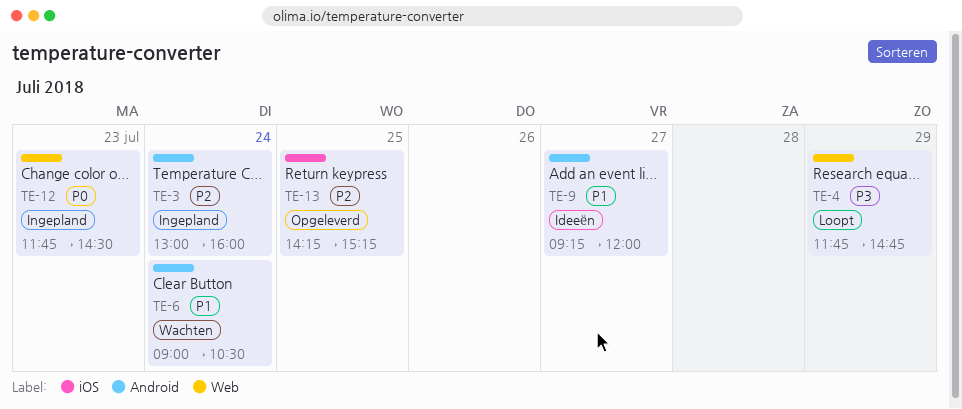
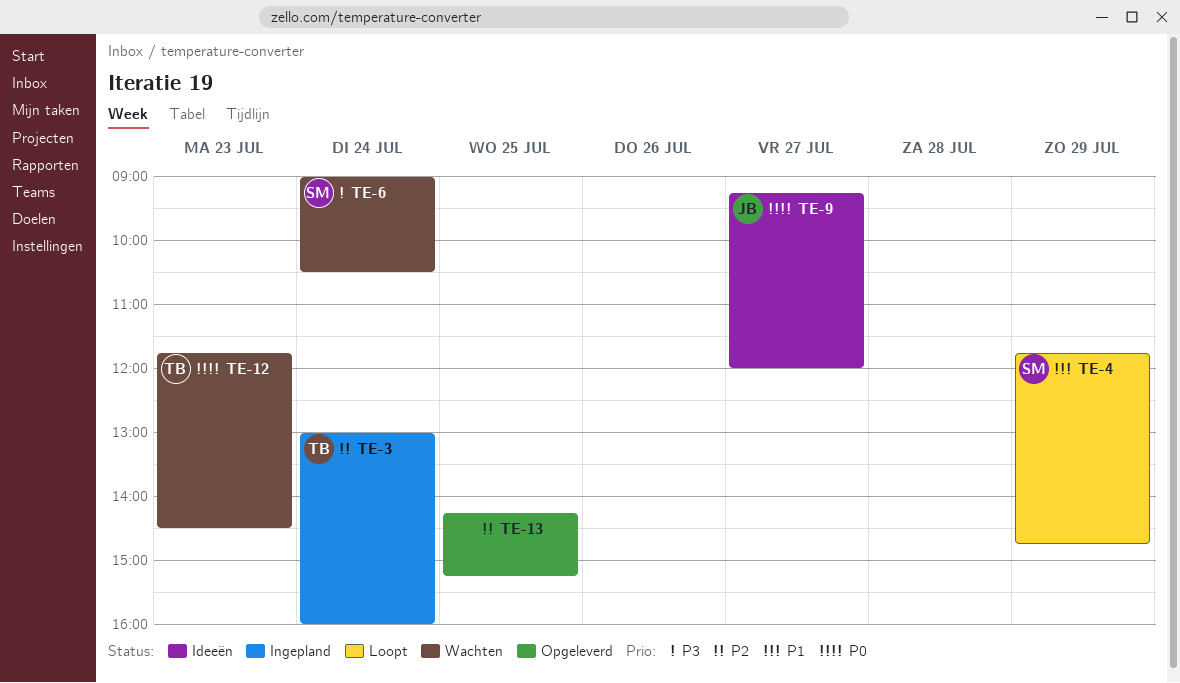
TE-4, priority: P3 -> P1
TE-6, priority: P1 -> P3
TE-9, priority: P1 -> P0
TE-12, status: Ingepland -> Wachten

